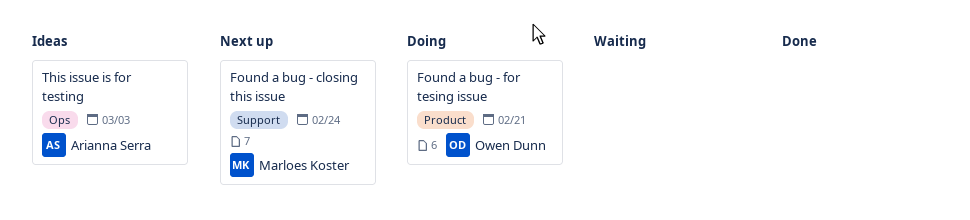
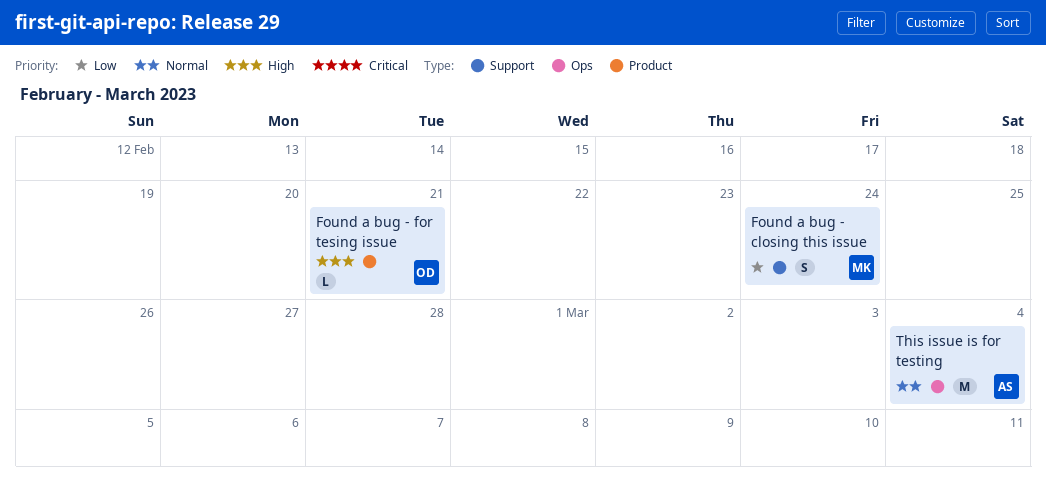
This issue is for testing, due: Mar 3 -> Mar 4

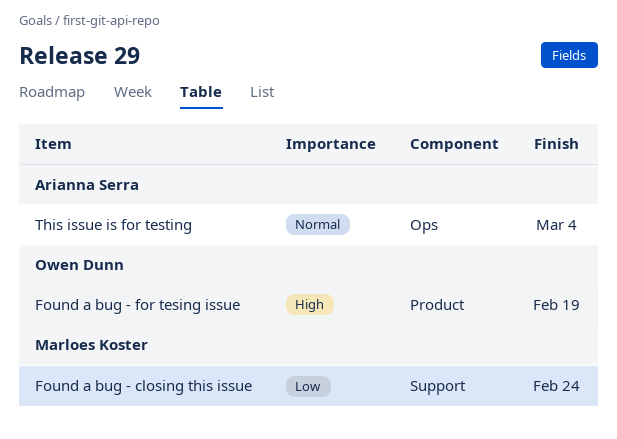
Found a bug - for tesing issue, due: Feb 21 -> Feb 19

